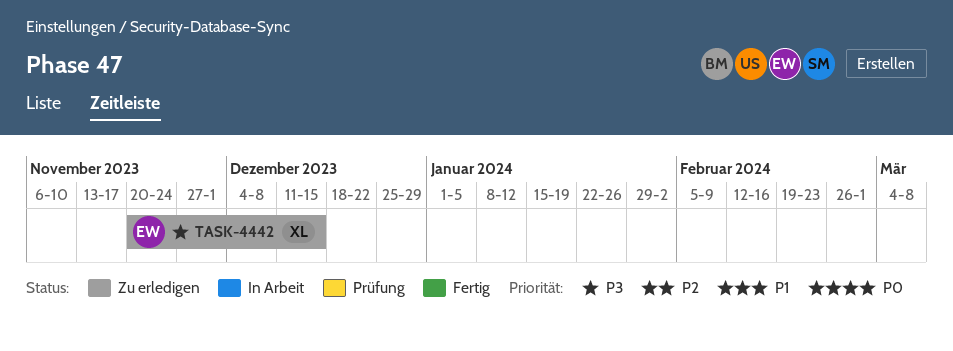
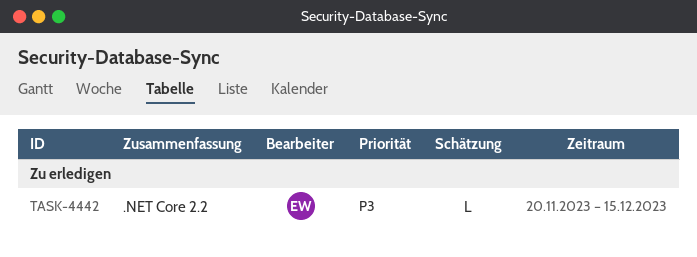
TASK-4442, estimate: XL -> L

